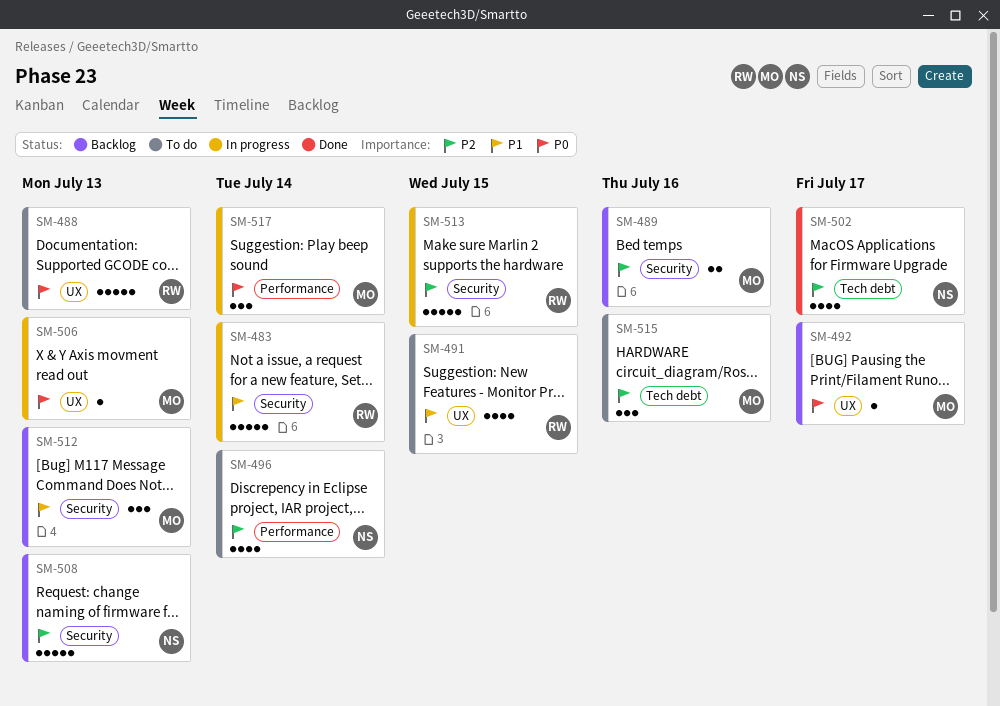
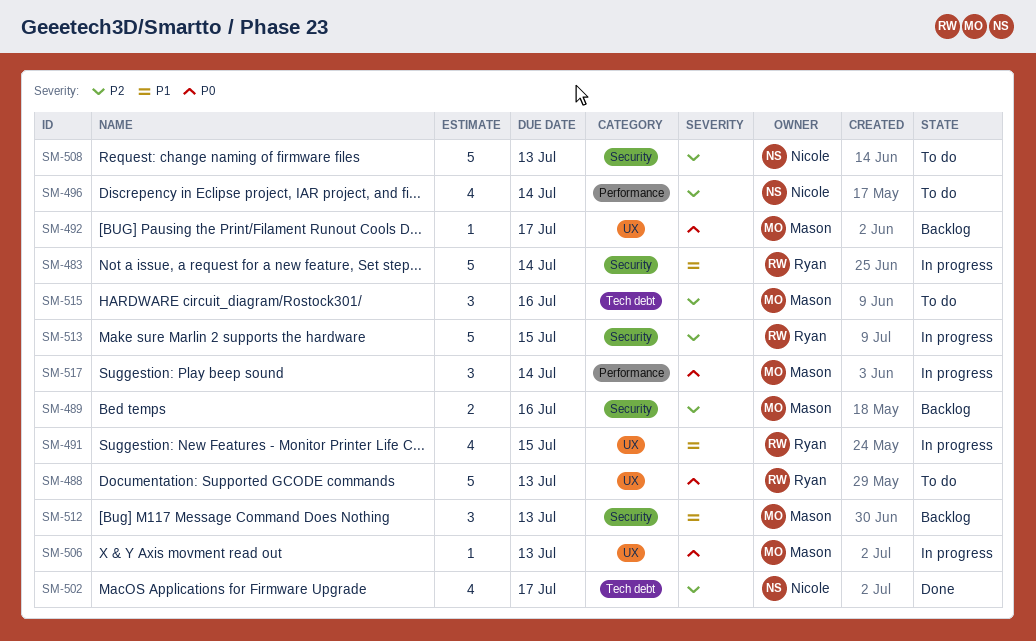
SM-491, status: To do -> In progress
SM-508, status: Backlog -> To do

